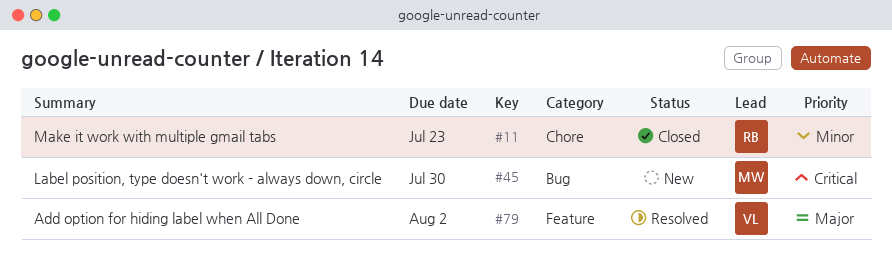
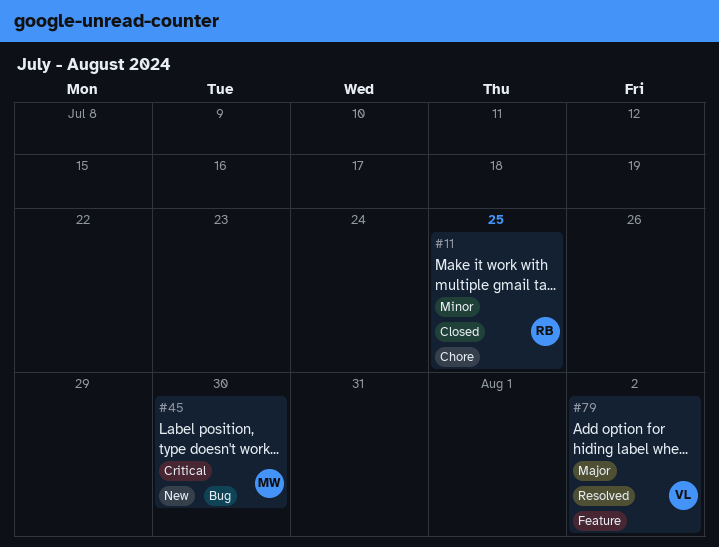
#11, due: Jul 23 -> Jul 25

